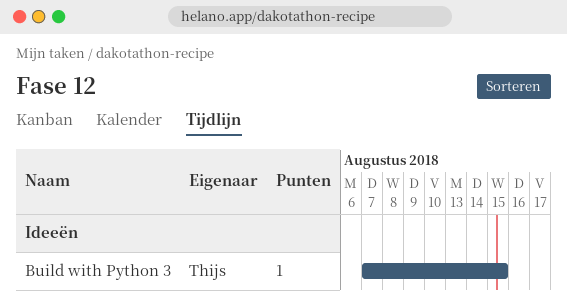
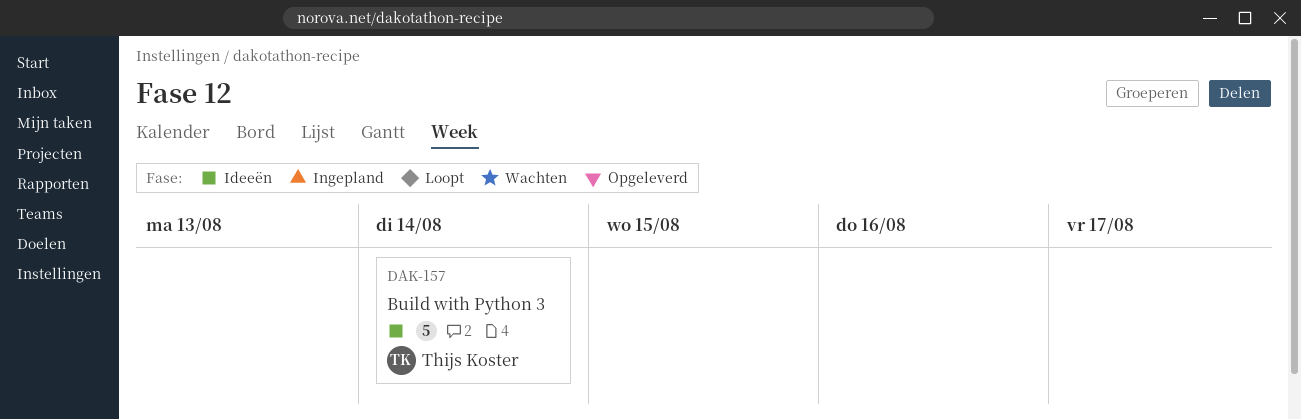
Build with Python 3, estimate: 1 -> 5
Build with Python 3, due: Aug 15 -> Aug 14

